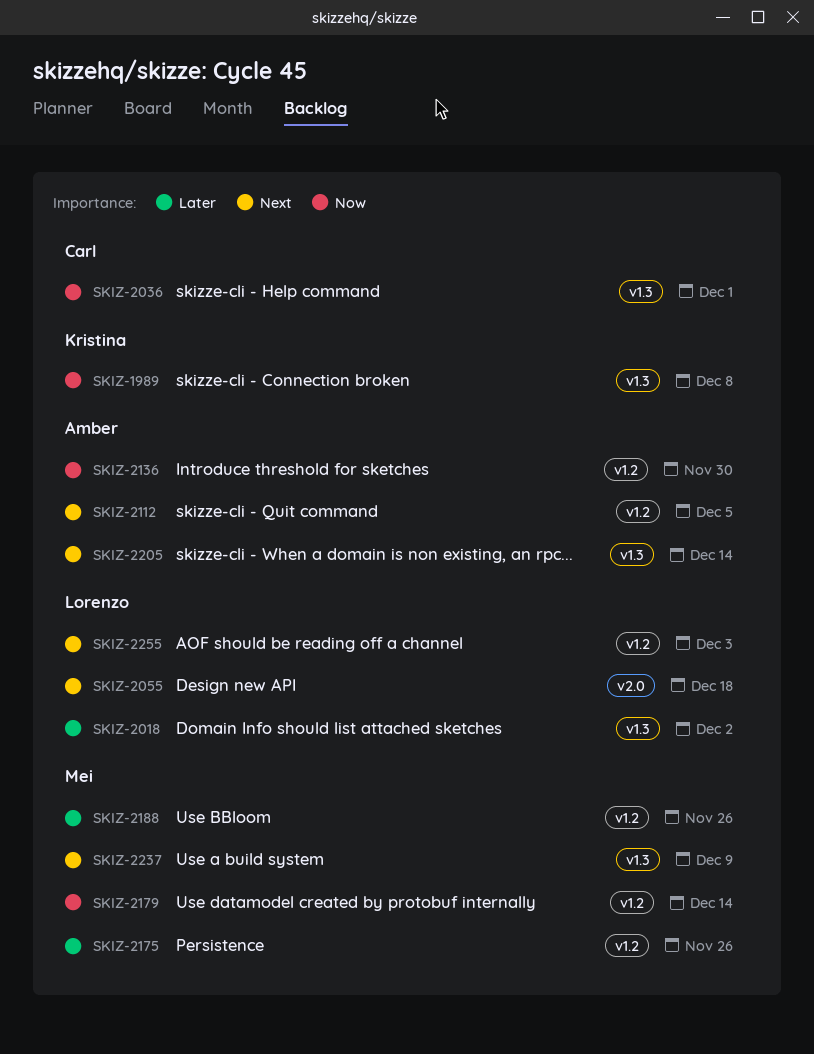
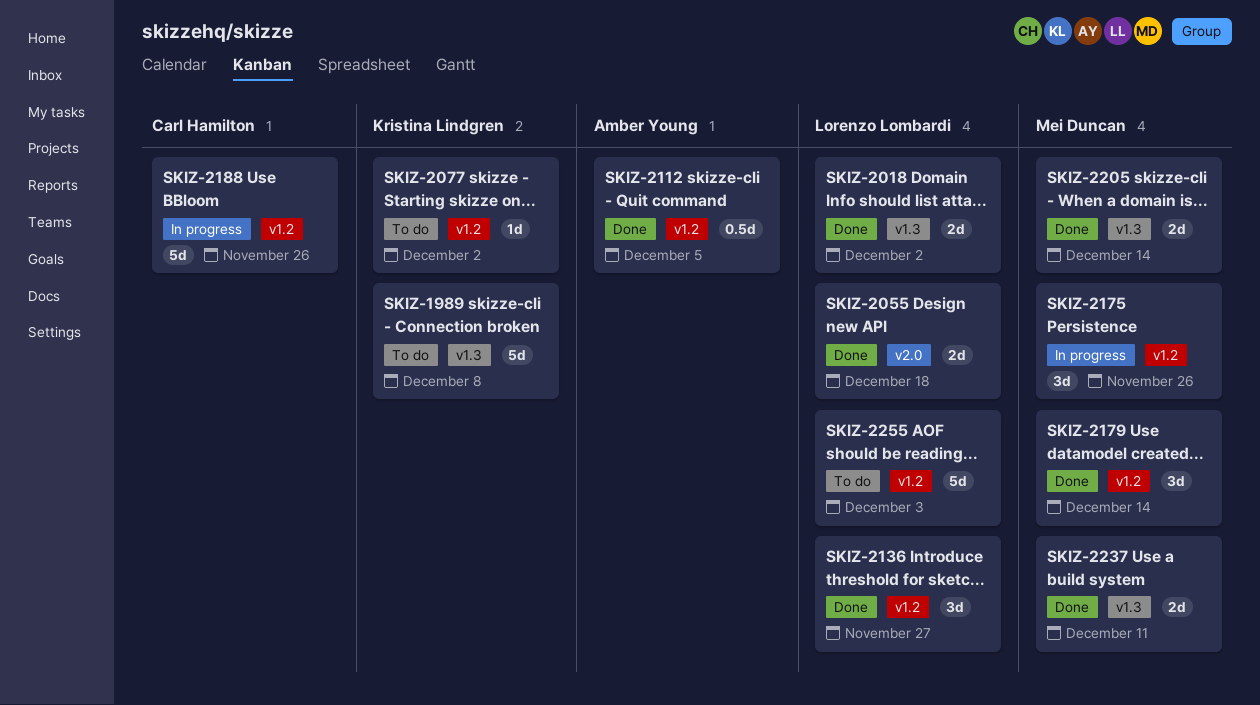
SKIZ-2036: present -> none
SKIZ-2077: none -> present
SKIZ-2136, owner: Amber Young -> Lorenzo Lombardi
SKIZ-2136, due: Nov 30 -> Nov 27
SKIZ-2188, owner: Mei Duncan -> Carl Hamilton
SKIZ-2205, owner: Amber Young -> Mei Duncan
SKIZ-2237, due: Dec 9 -> Dec 11

